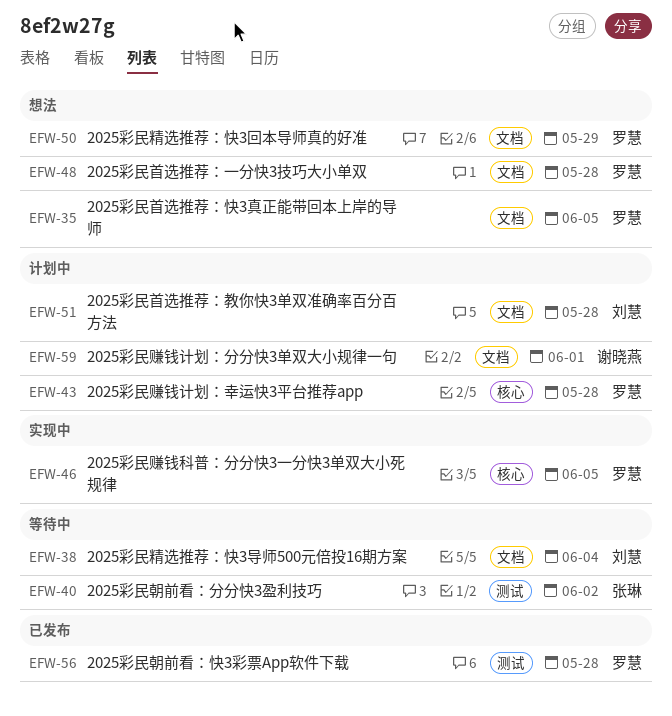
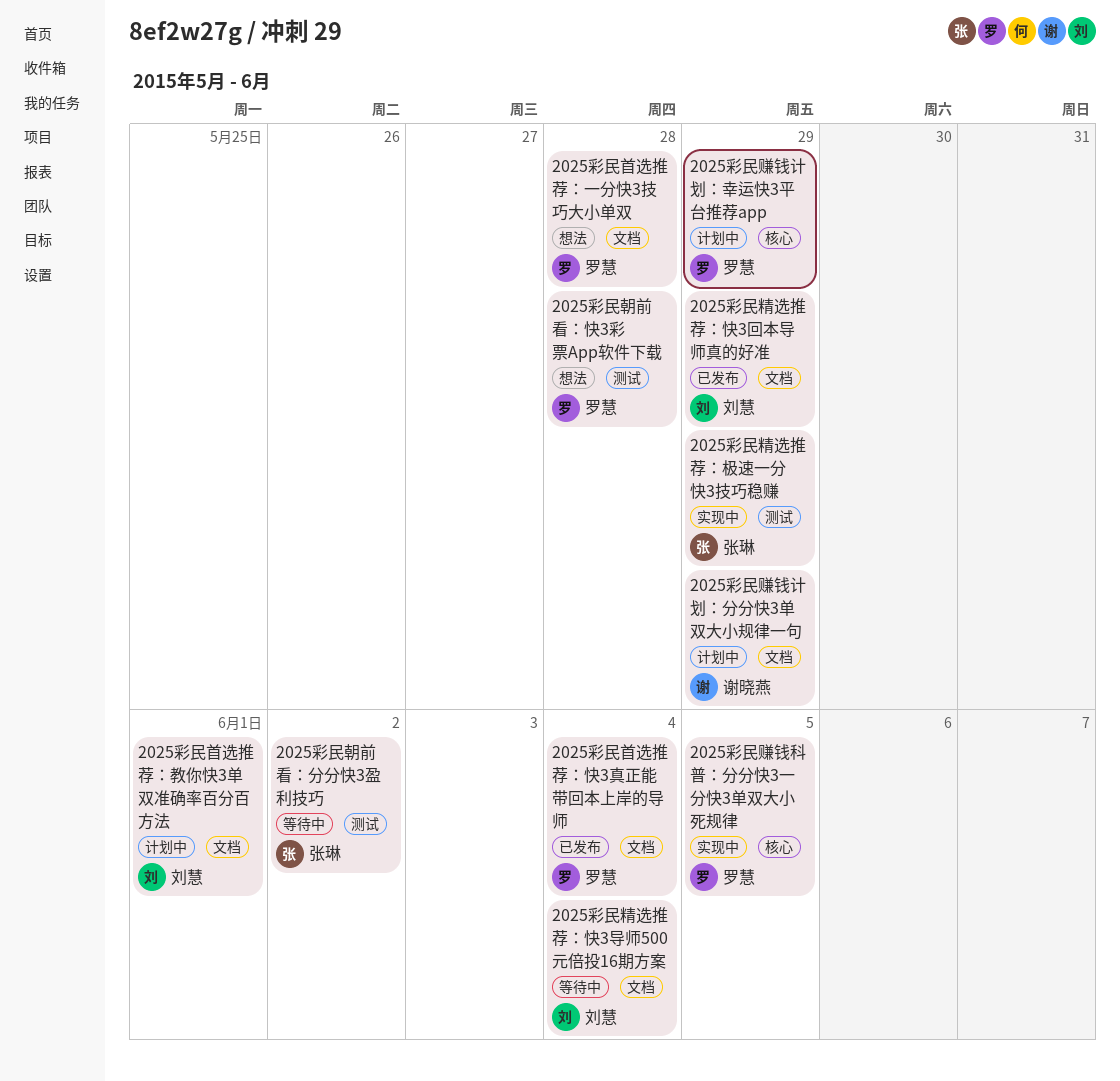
2025彩民朝前看：快3彩票App软件下载, status: 已发布 -> 想法
2025彩民精选推荐：快3回本导师真的好准, status: 想法 -> 已发布
2025彩民精选推荐：快3回本导师真的好准, owner: 罗慧 -> 刘慧
2025彩民精选推荐：极速一分快3技巧稳赚: none -> present
2025彩民赚钱计划：分分快3单双大小规律一句, due: Jun 1 -> May 29
2025彩民赚钱计划：幸运快3平台推荐app, due: May 28 -> May 29
2025彩民首选推荐：快3真正能带回本上岸的导师, status: 想法 -> 已发布
2025彩民首选推荐：快3真正能带回本上岸的导师, due: Jun 5 -> Jun 4
2025彩民首选推荐：教你快3单双准确率百分百方法, due: May 28 -> Jun 1

